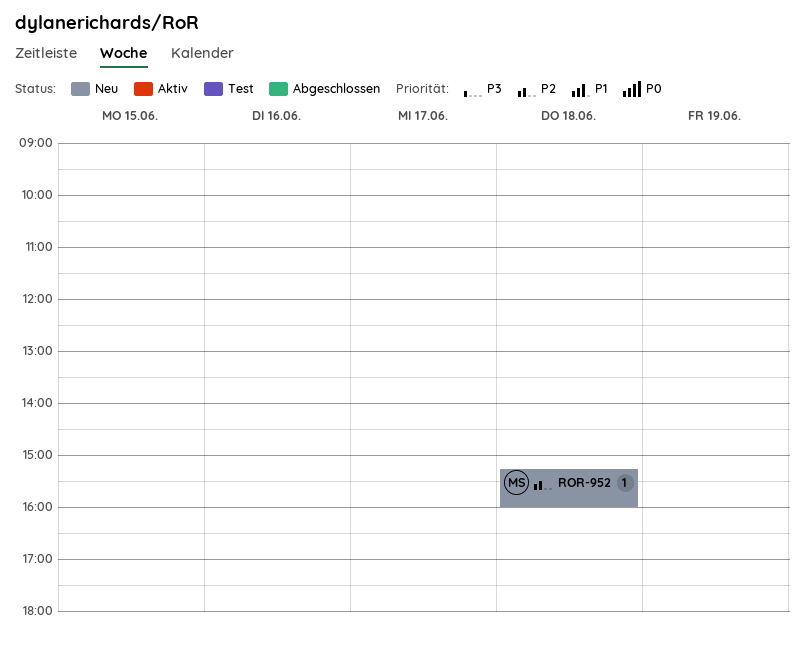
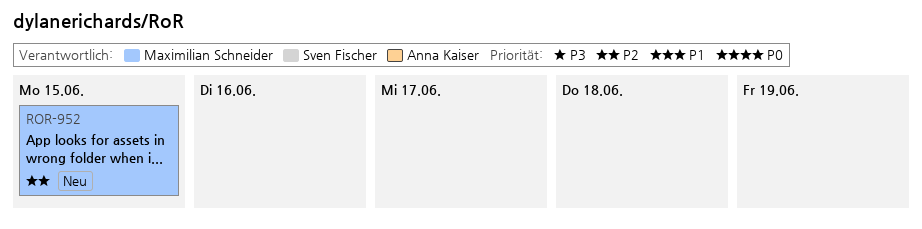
ROR-952, day: Jun 18 -> Jun 15

